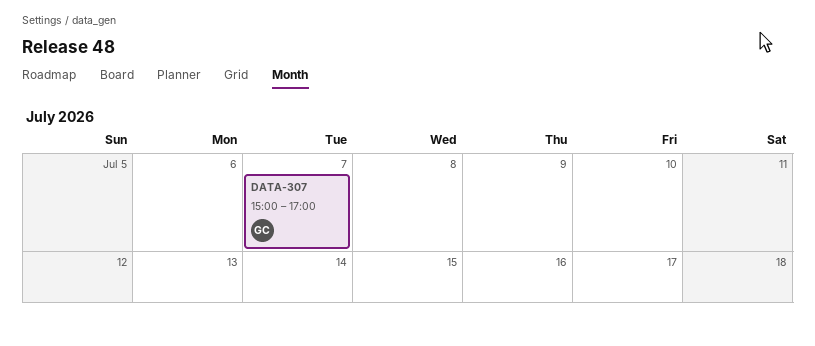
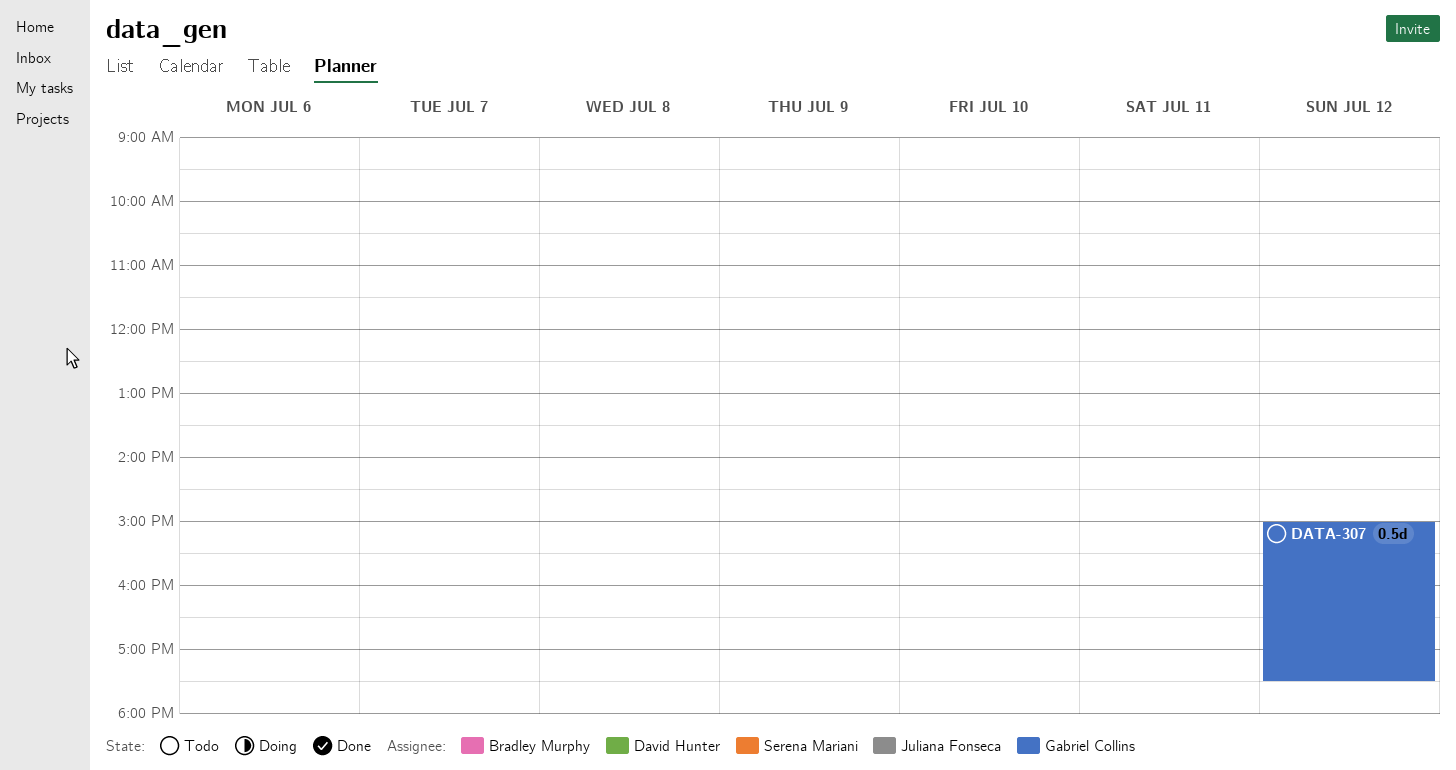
DATA-307, day: Jul 7 -> Jul 12
DATA-307, ends: 17:00 -> 17:30

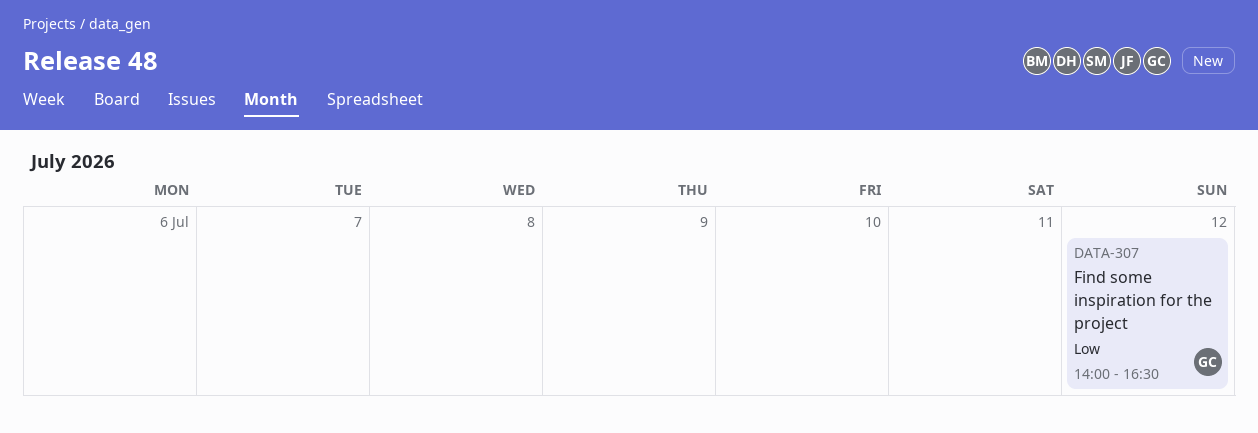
DATA-307, begins: 15:00 -> 14:00
DATA-307, ends: 17:30 -> 16:30

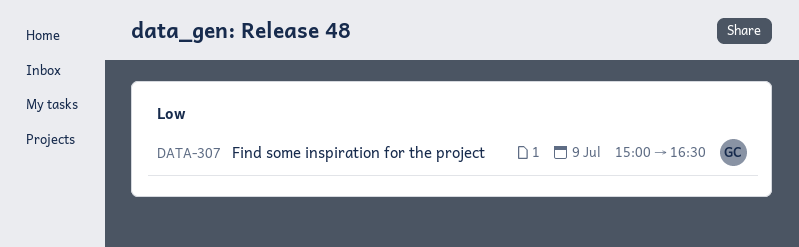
DATA-307, day: Jul 12 -> Jul 9
DATA-307, begins: 14:00 -> 15:00

